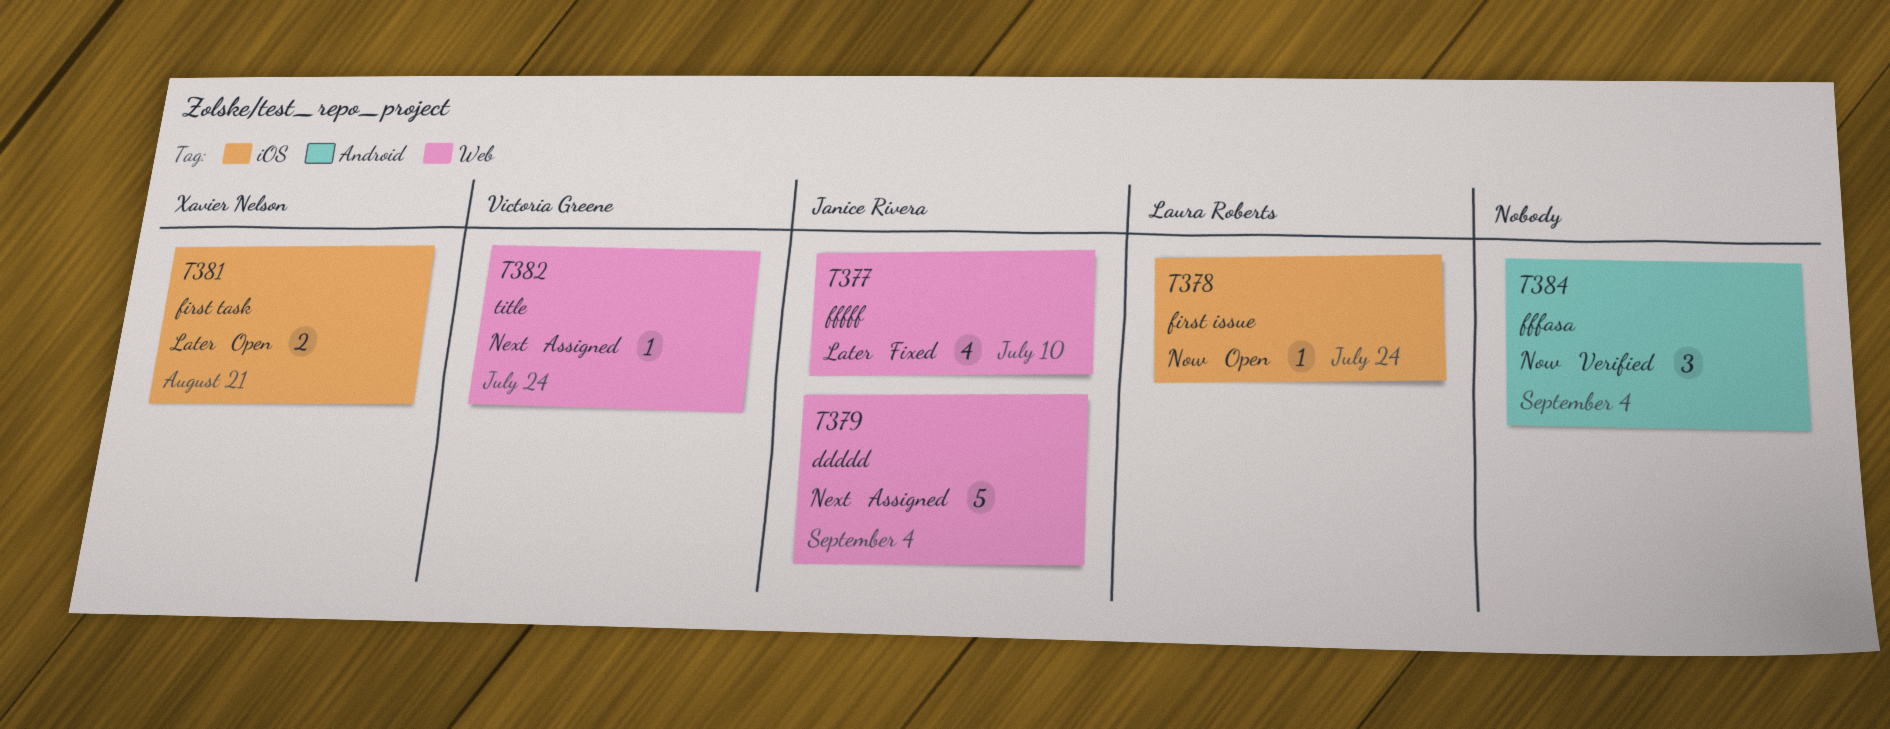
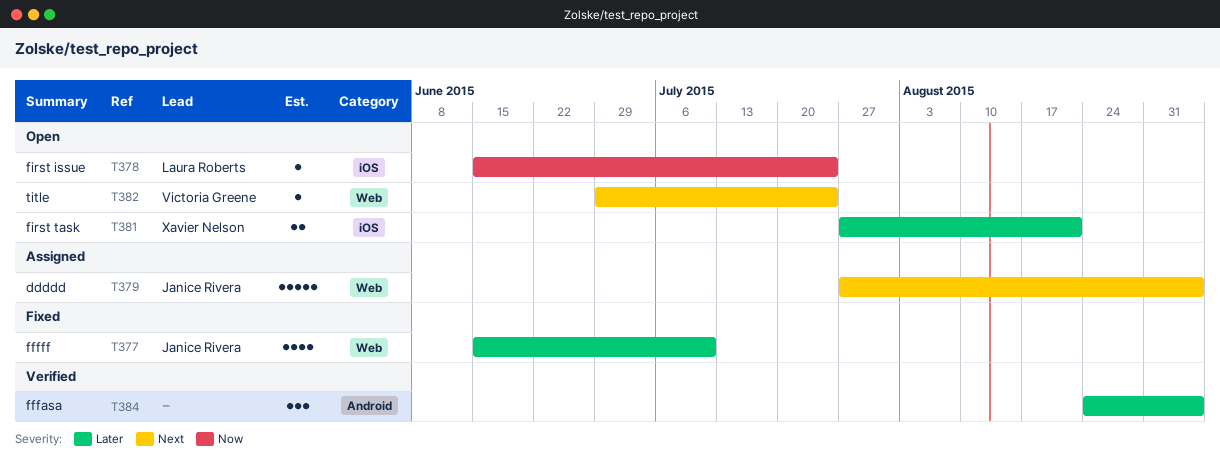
T382, status: Assigned -> Open
T384, priority: Now -> Later

